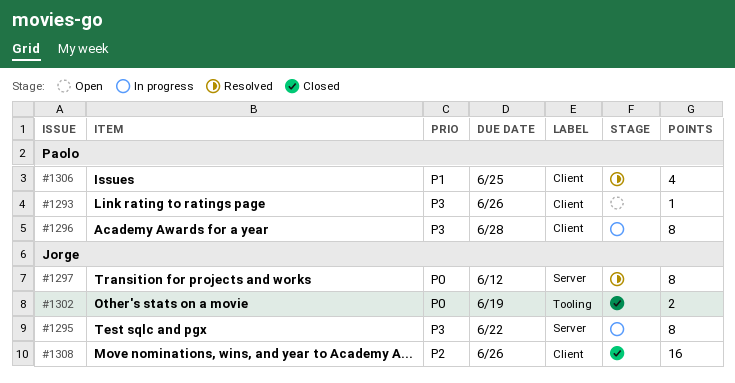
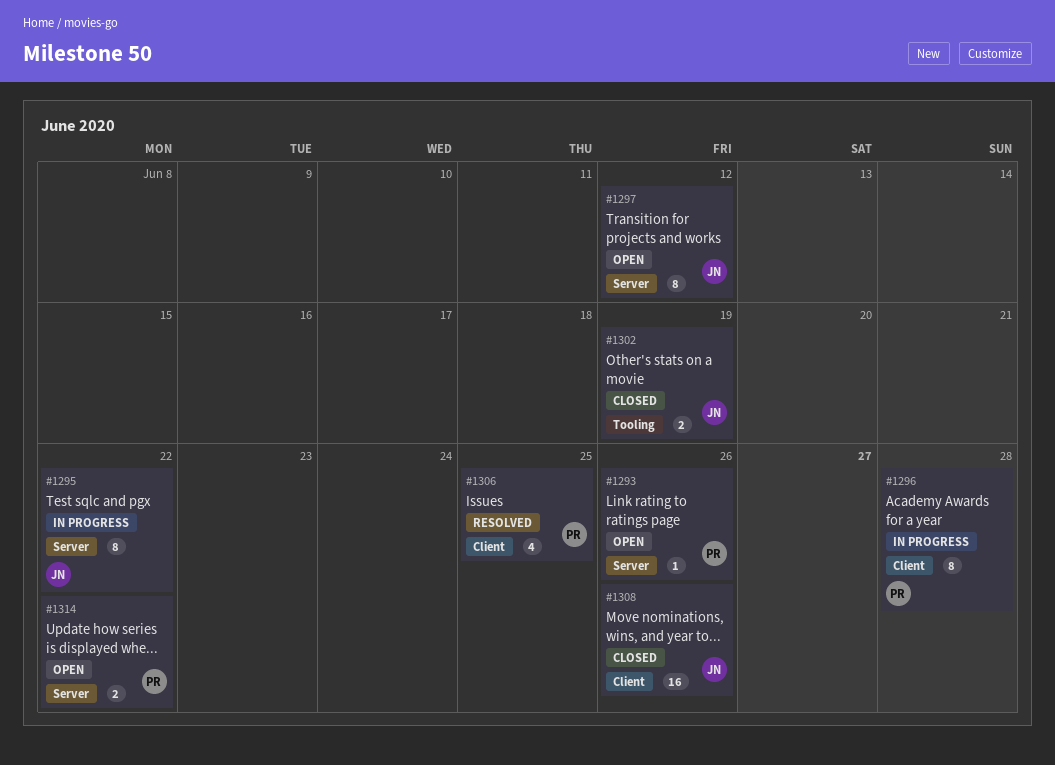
#1293, label: Client -> Server
#1297, status: Resolved -> Open
#1314: none -> present

